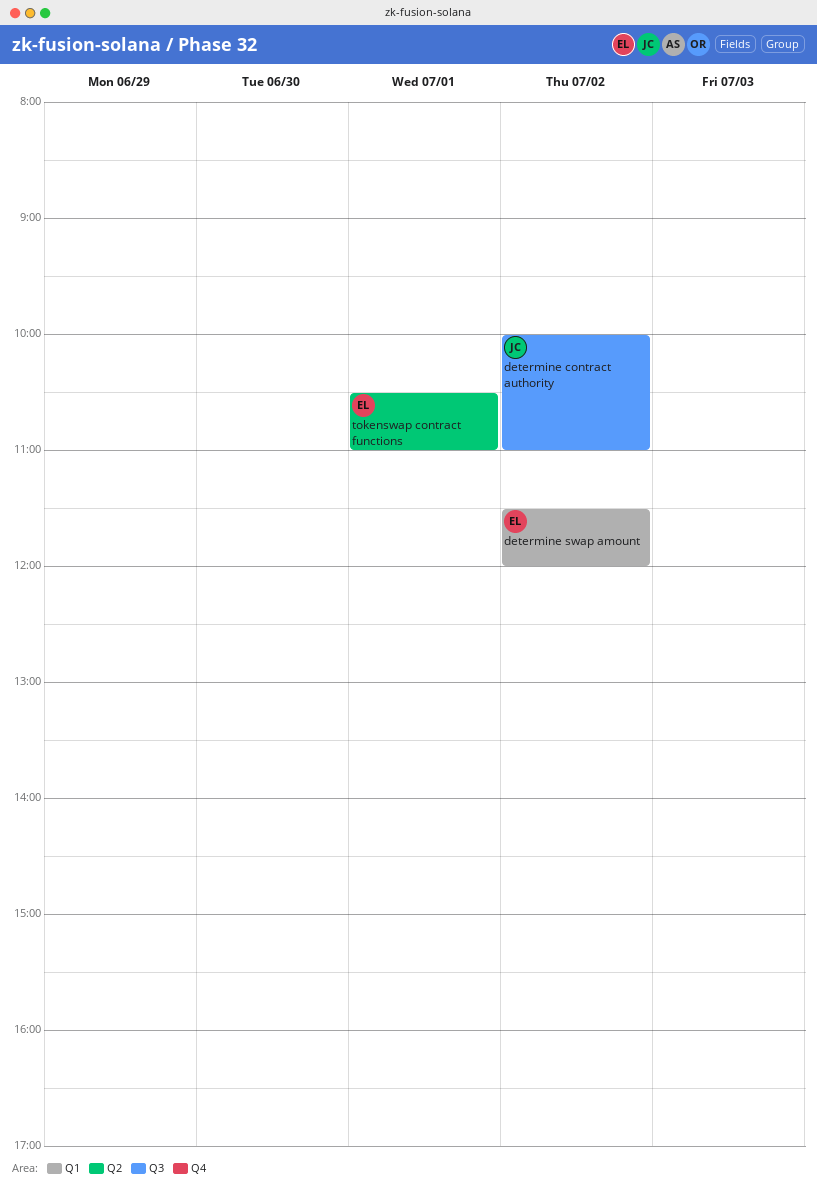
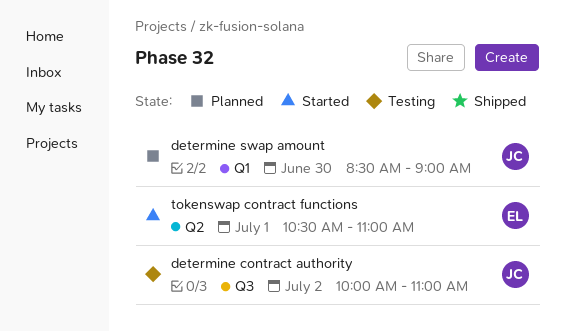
determine swap amount, owner: EL -> JC
determine swap amount, day: Jul 2 -> Jun 30
determine swap amount, begins: 11:30 -> 08:30
determine swap amount, ends: 12:00 -> 09:00

